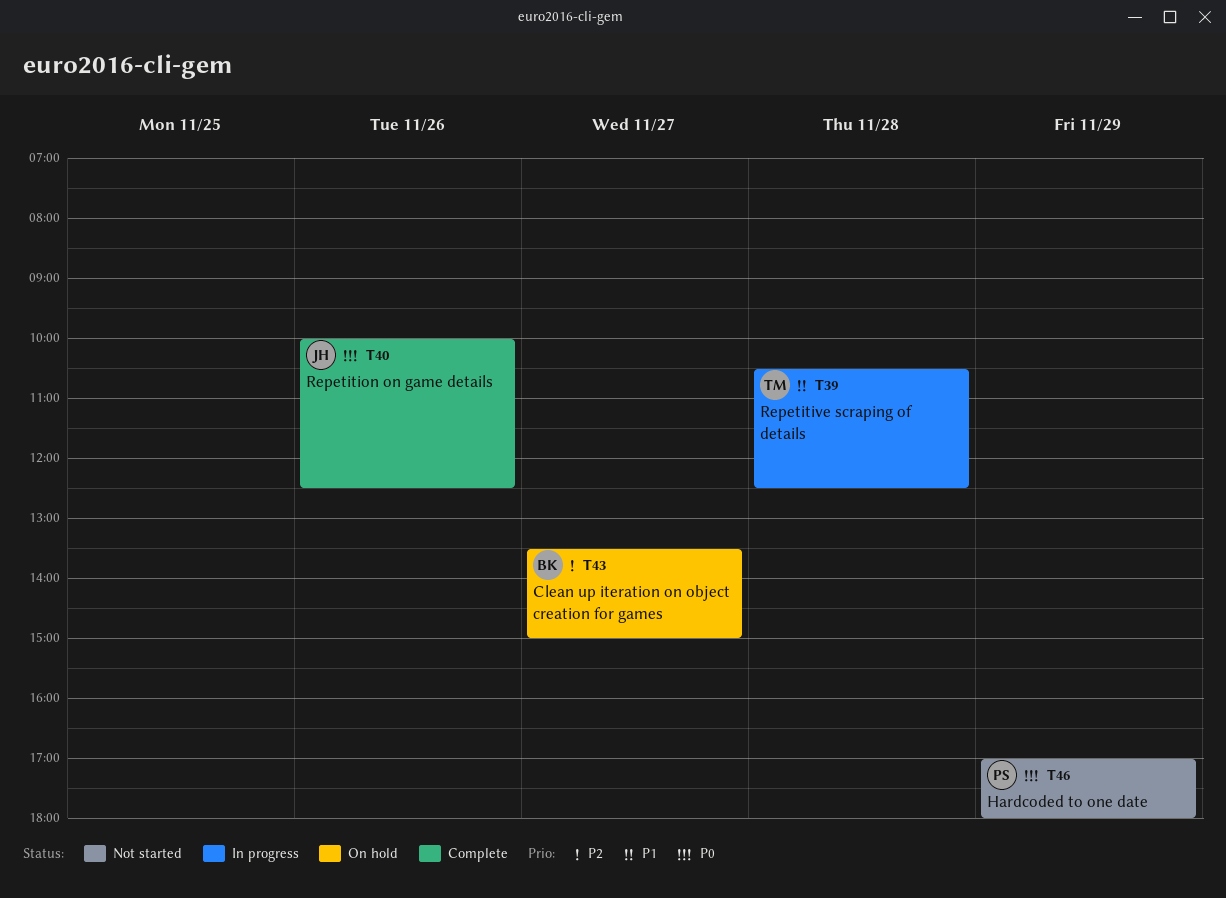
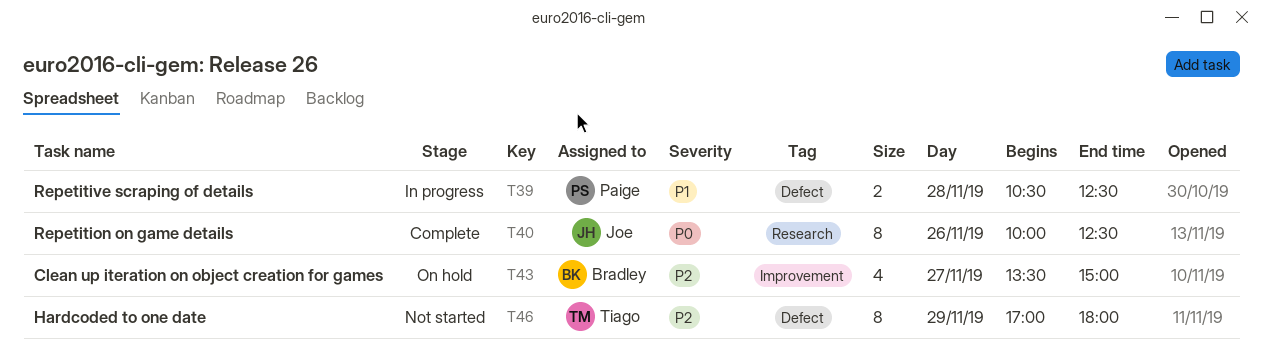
T39, owner: Tiago -> Paige
T46, owner: Paige -> Tiago
T46, priority: P0 -> P2

